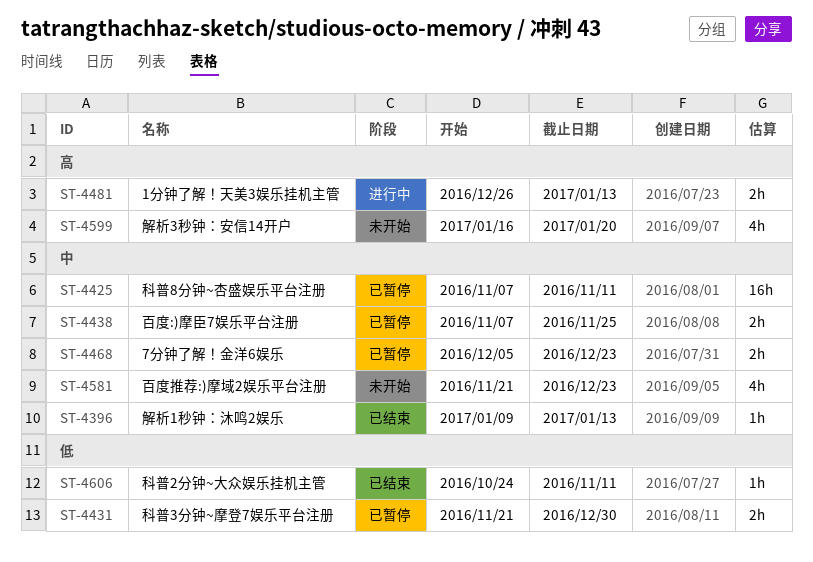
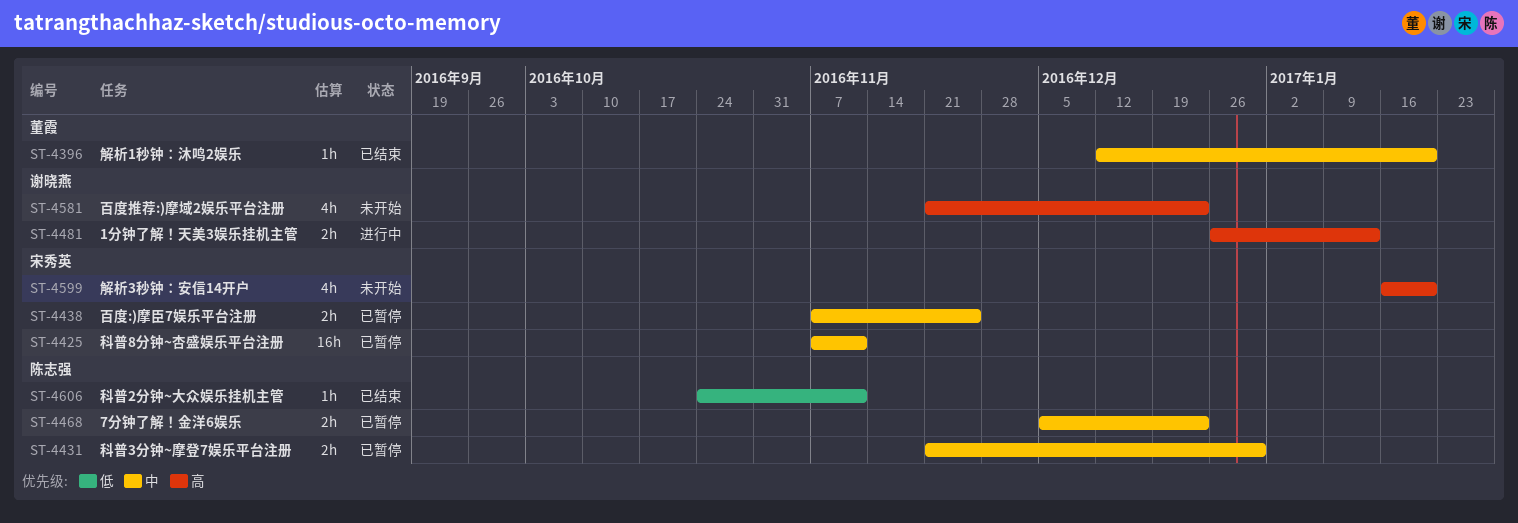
ST-4396, start: Jan 9 -> Dec 12
ST-4396, due: Jan 13 -> Jan 20
ST-4431, priority: 低 -> 中
ST-4581, priority: 中 -> 高

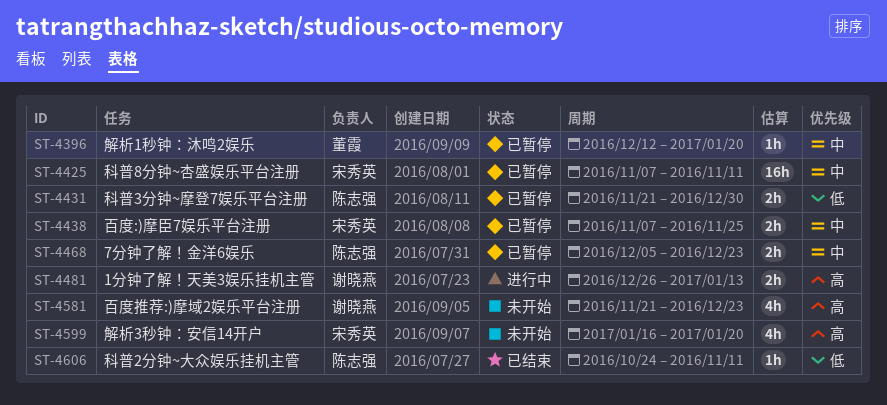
ST-4396, status: 已结束 -> 已暂停
ST-4431, priority: 中 -> 低

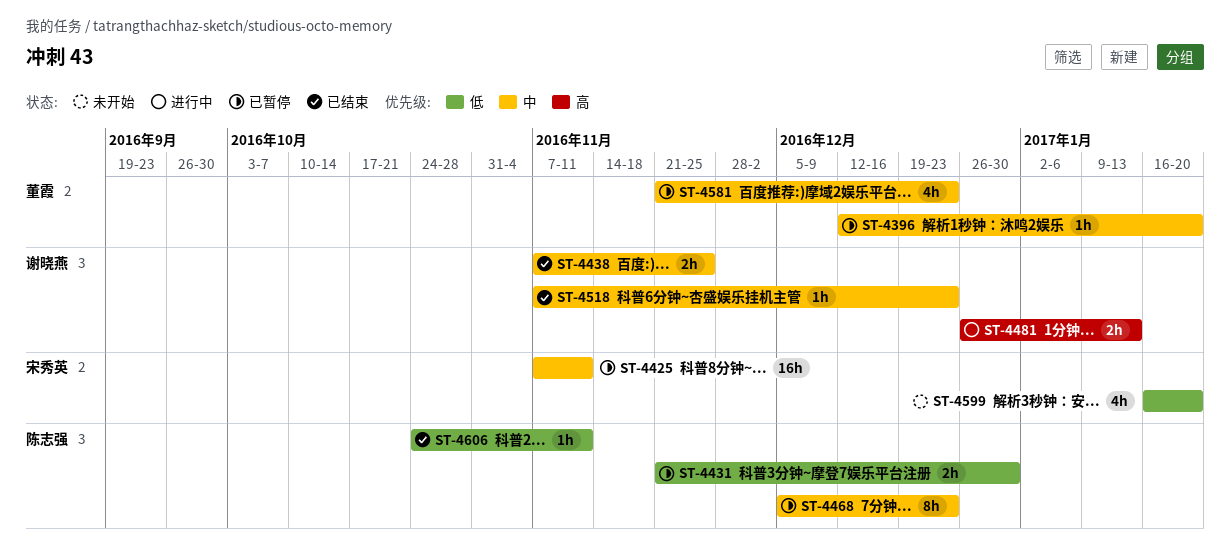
ST-4438, status: 已暂停 -> 已结束
ST-4438, owner: 宋秀英 -> 谢晓燕
ST-4468, estimate: 2h -> 8h
ST-4518: none -> present
ST-4581, status: 未开始 -> 已暂停
ST-4581, owner: 谢晓燕 -> 董霞
ST-4581, priority: 高 -> 中
ST-4599, priority: 高 -> 低

